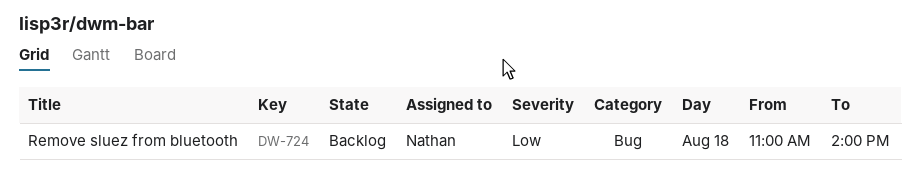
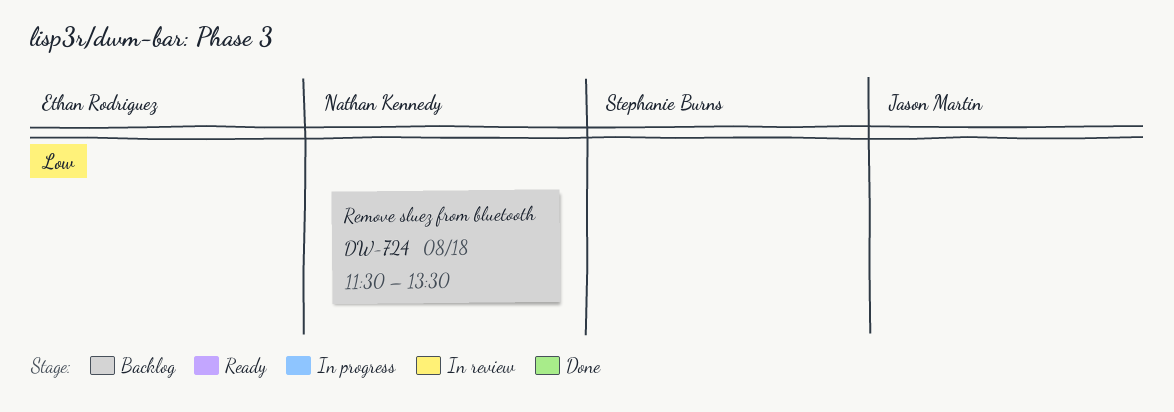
DW-724, begins: 11:00 -> 11:30
DW-724, ends: 14:00 -> 13:30

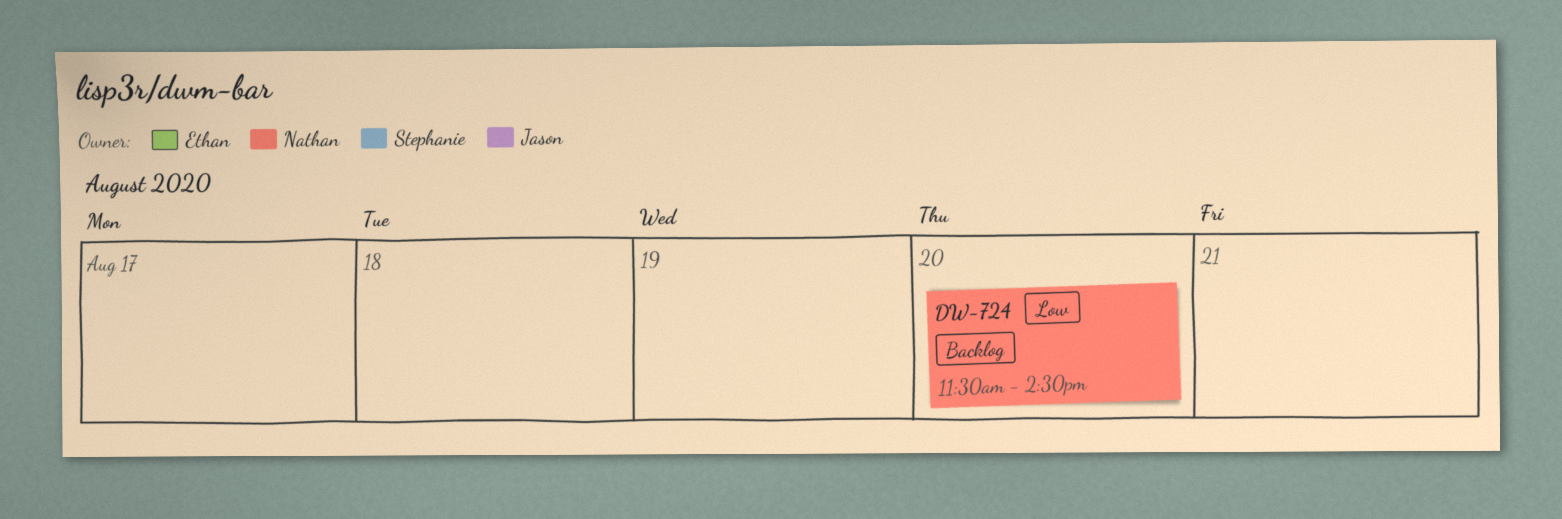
DW-724, day: Aug 18 -> Aug 20
DW-724, ends: 13:30 -> 14:30

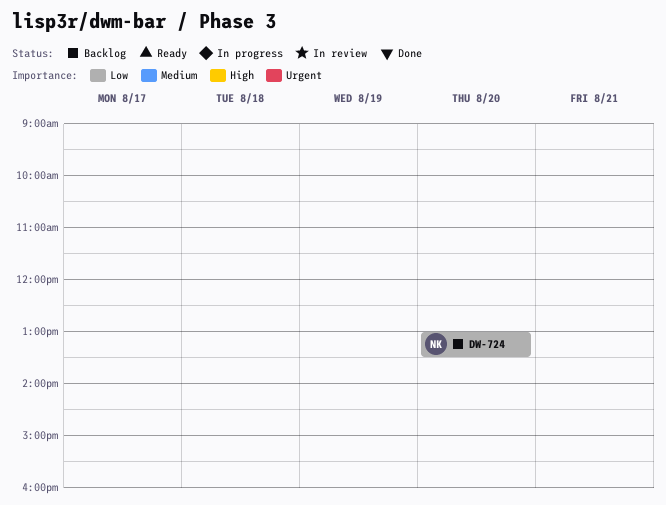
DW-724, begins: 11:30 -> 13:00
DW-724, ends: 14:30 -> 13:30

